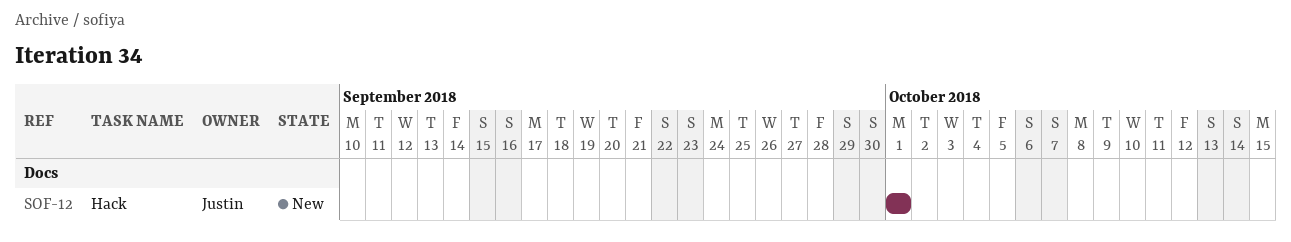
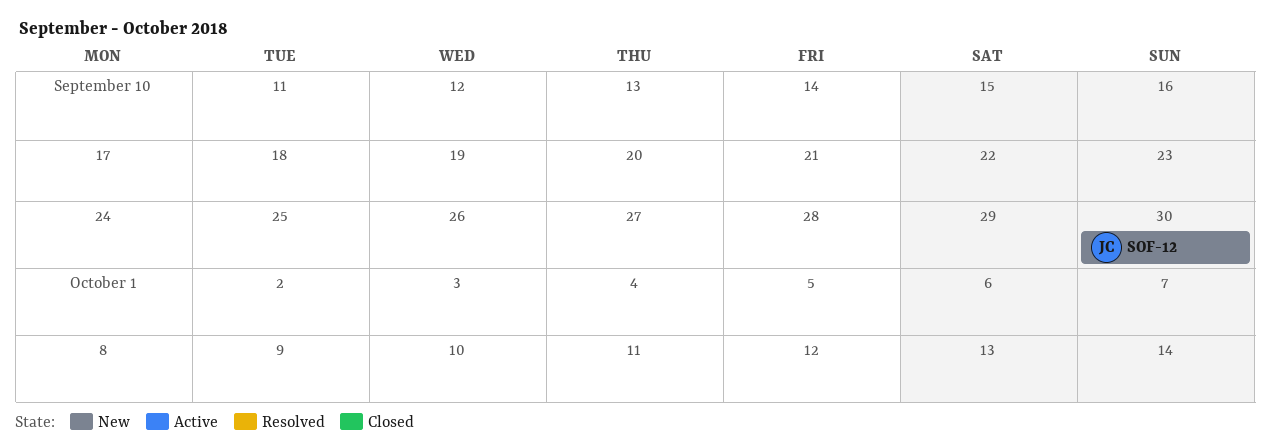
SOF-12, start: Oct 1 -> Sep 30
SOF-12, due: Oct 1 -> Sep 30

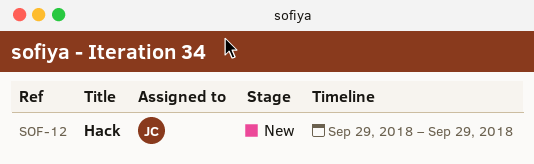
SOF-12, start: Sep 30 -> Sep 29
SOF-12, due: Sep 30 -> Sep 29

